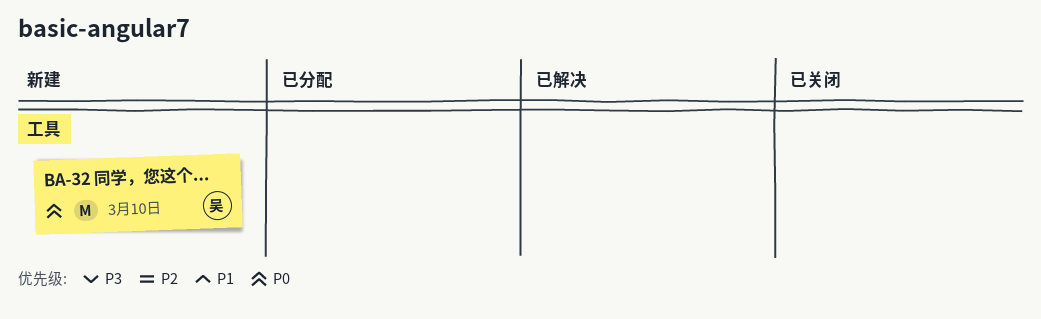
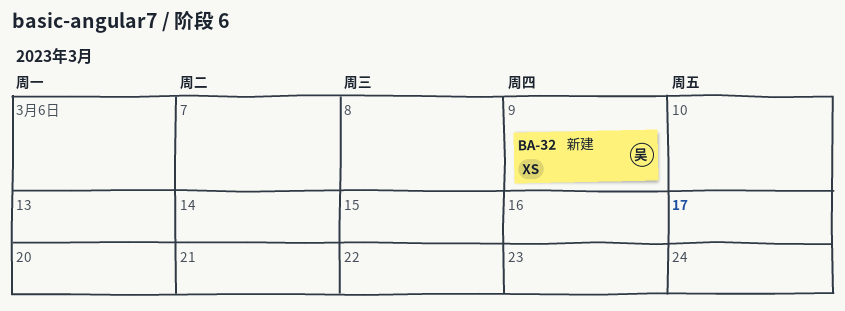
BA-32, estimate: M -> XS
BA-32, due: Mar 10 -> Mar 9

